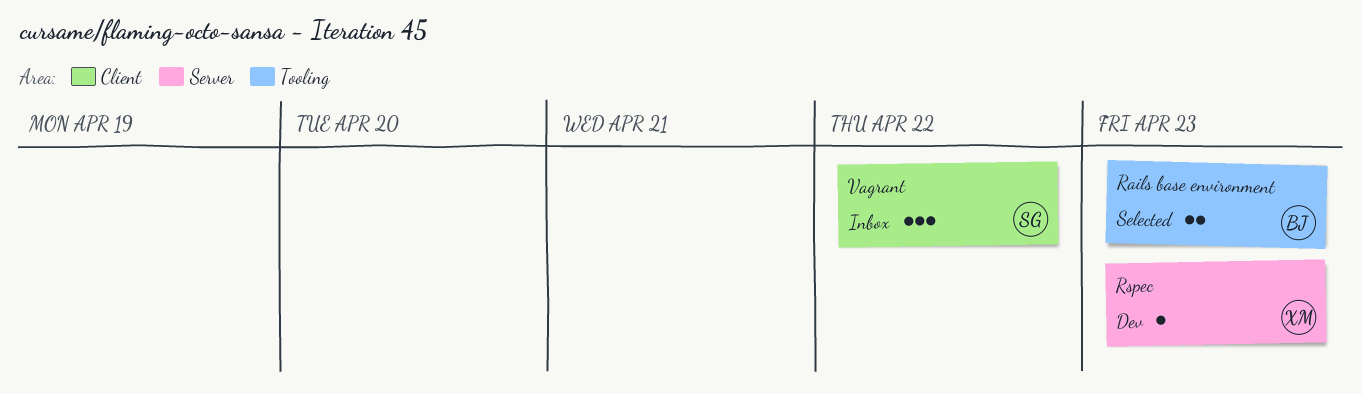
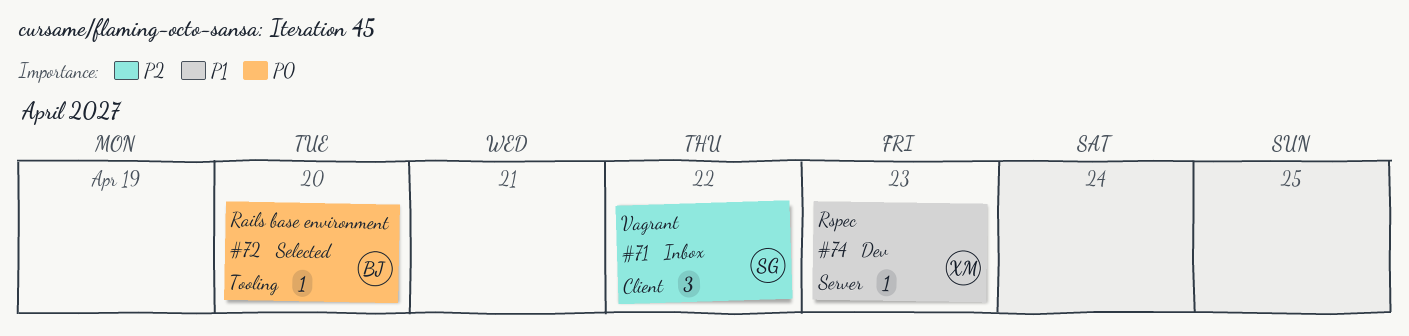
Rails base environment, estimate: 2 -> 1
Rails base environment, due: Apr 23 -> Apr 20

